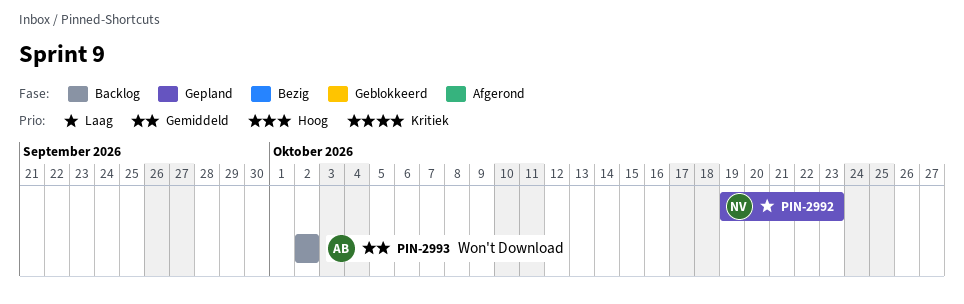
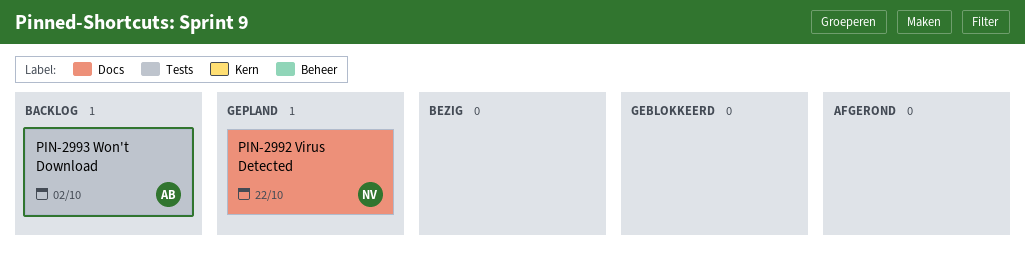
PIN-2992, due: Oct 23 -> Oct 22

